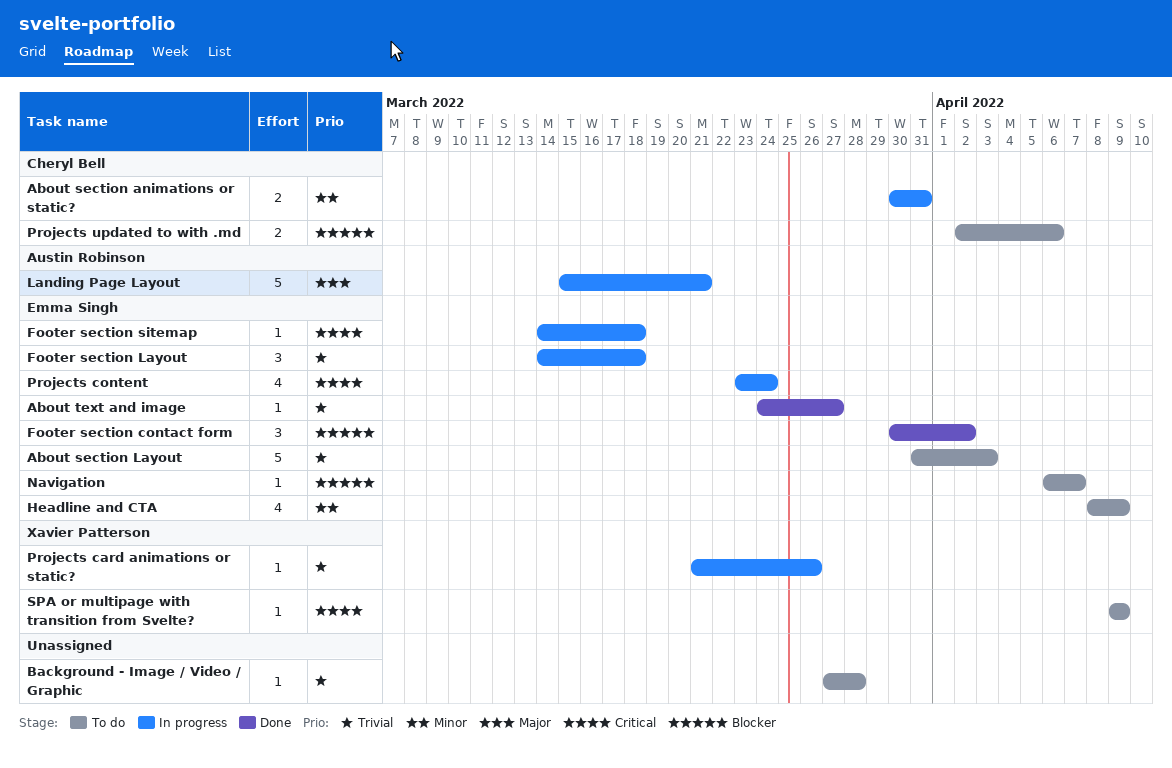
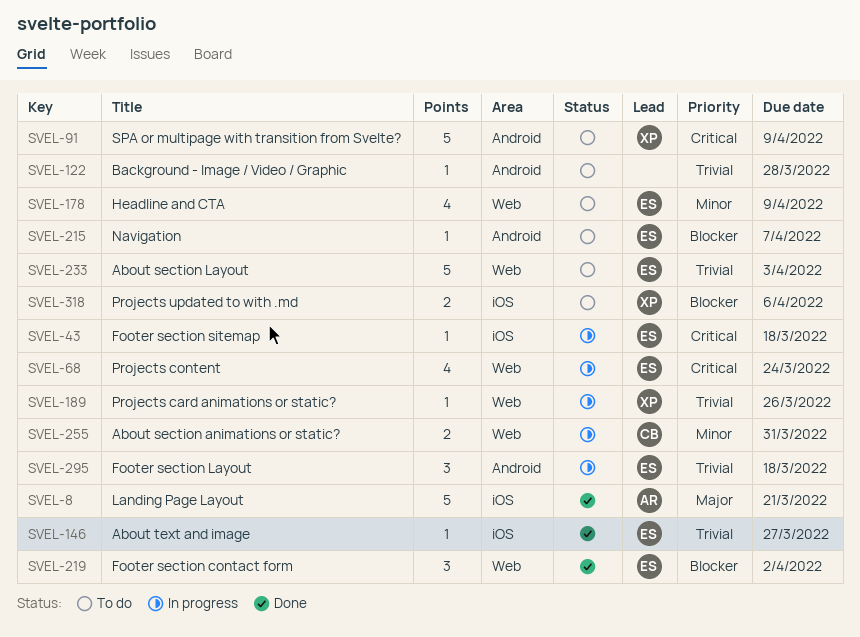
Landing Page Layout, status: In progress -> Done
Projects updated to with .md, owner: Cheryl Bell -> Xavier Patterson
SPA or multipage with transition from Svelte?, estimate: 1 -> 5

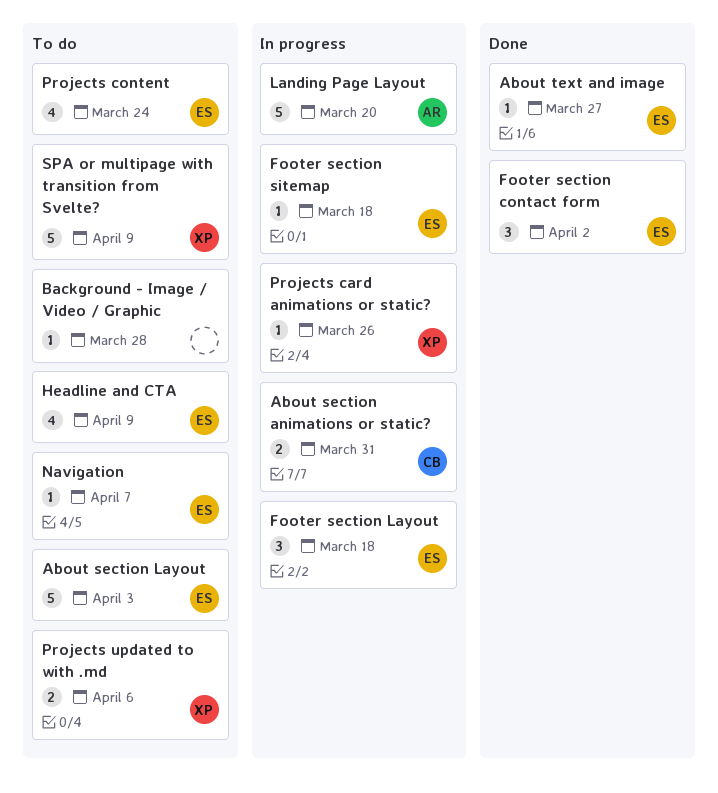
Landing Page Layout, status: Done -> In progress
Landing Page Layout, due: Mar 21 -> Mar 20
Projects content, status: In progress -> To do

